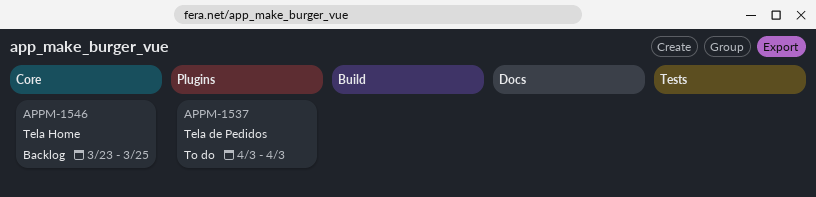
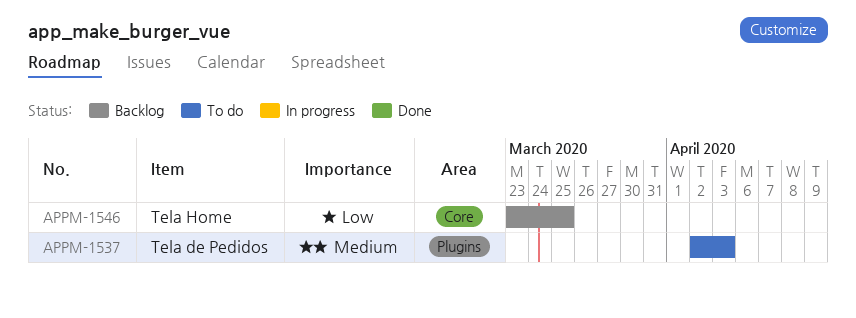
APPM-1537, start: Apr 3 -> Apr 2

